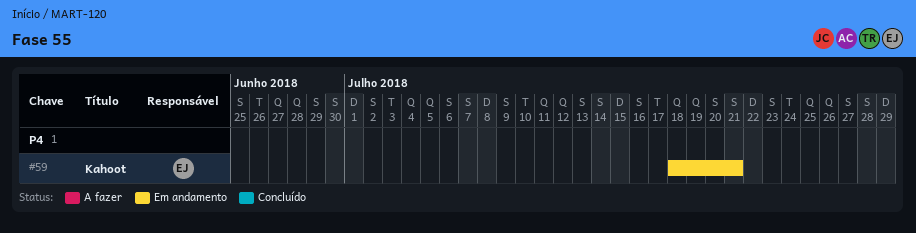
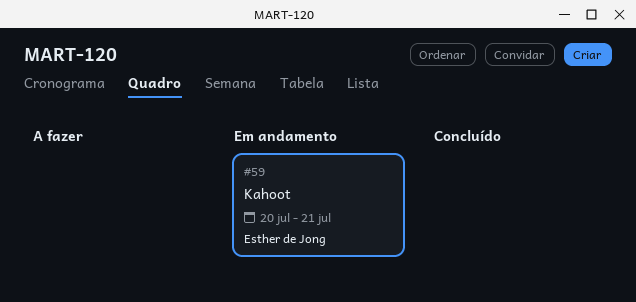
#59, start: Jul 18 -> Jul 20

